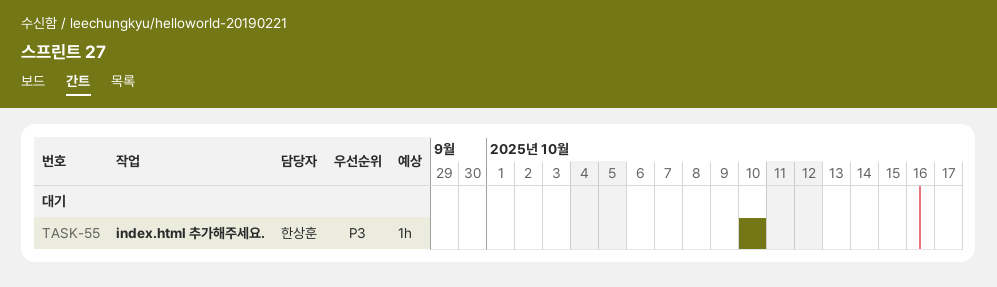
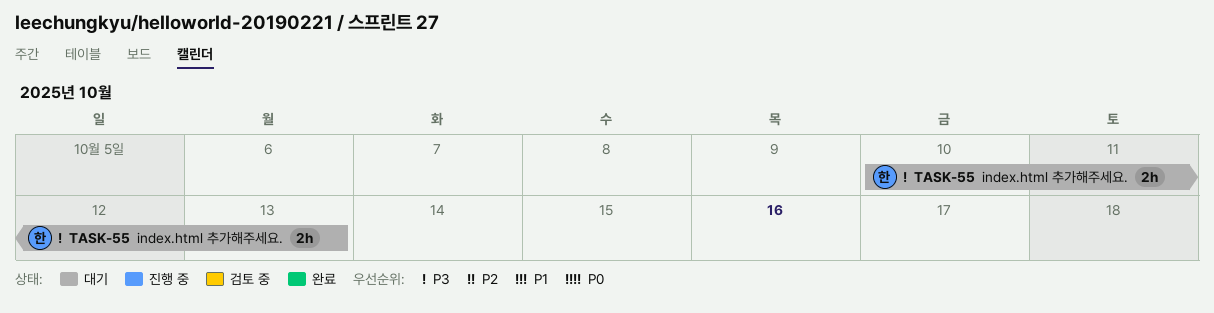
TASK-55, estimate: 1h -> 2h
TASK-55, due: Oct 10 -> Oct 13

